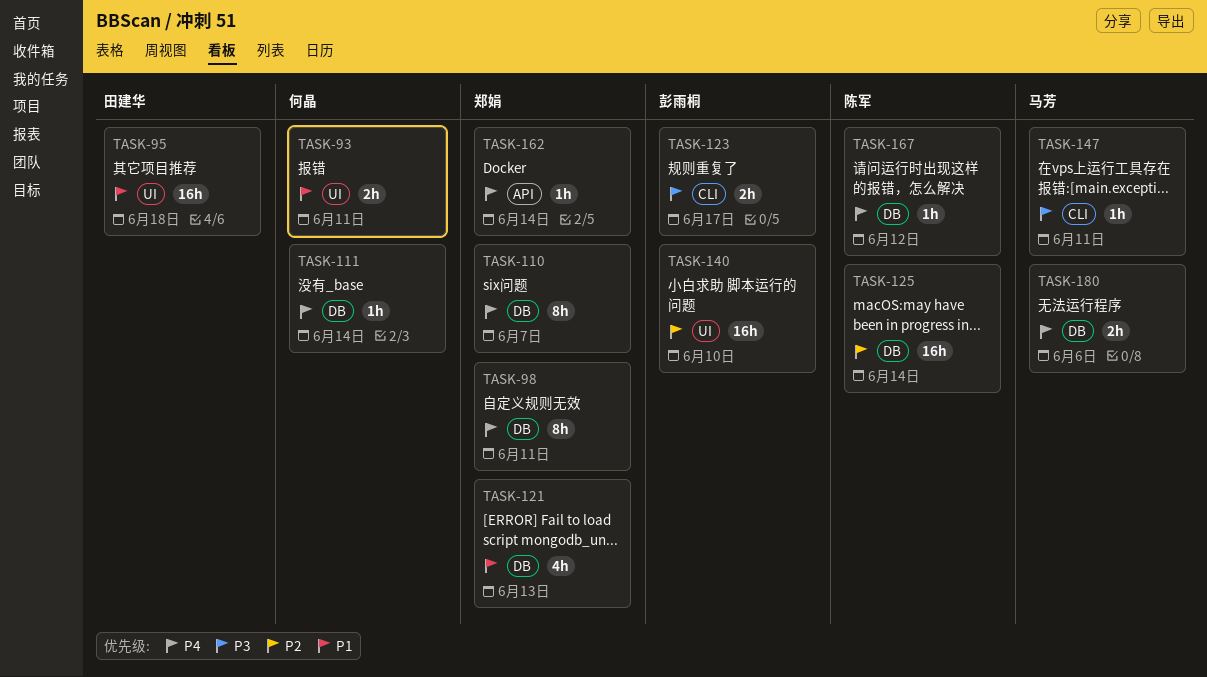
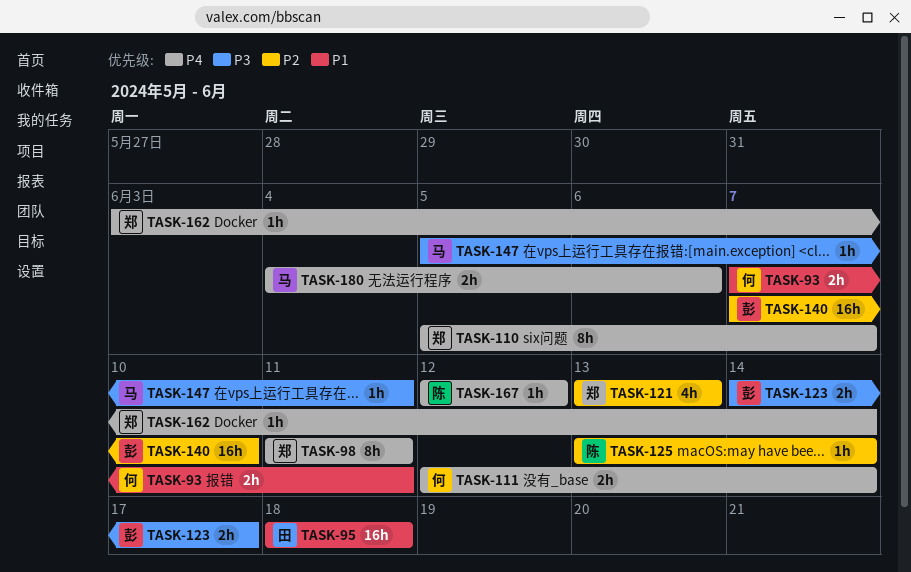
TASK-111, estimate: 1h -> 2h
TASK-121, priority: P1 -> P2
TASK-125, estimate: 16h -> 1h

